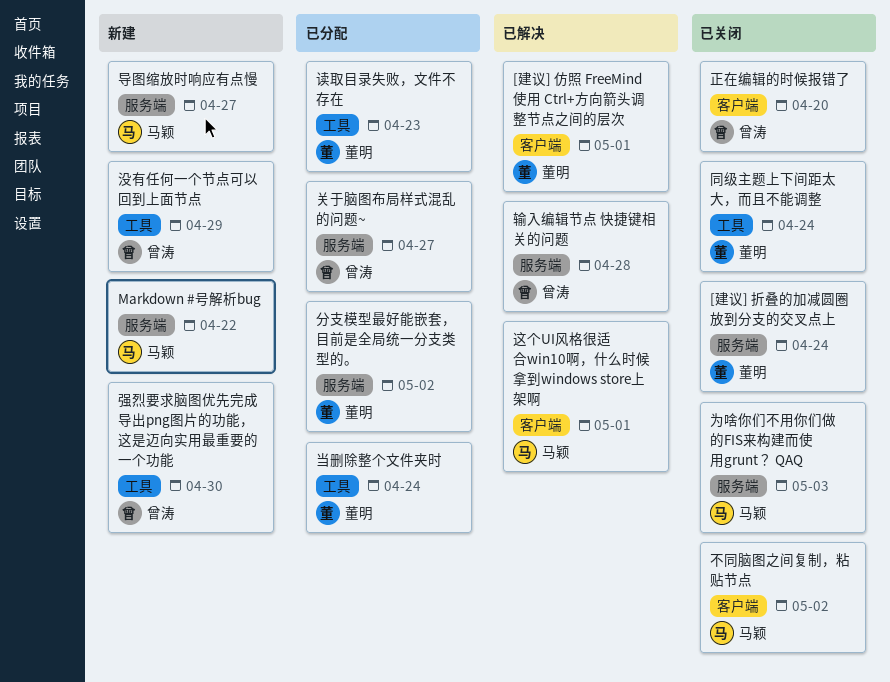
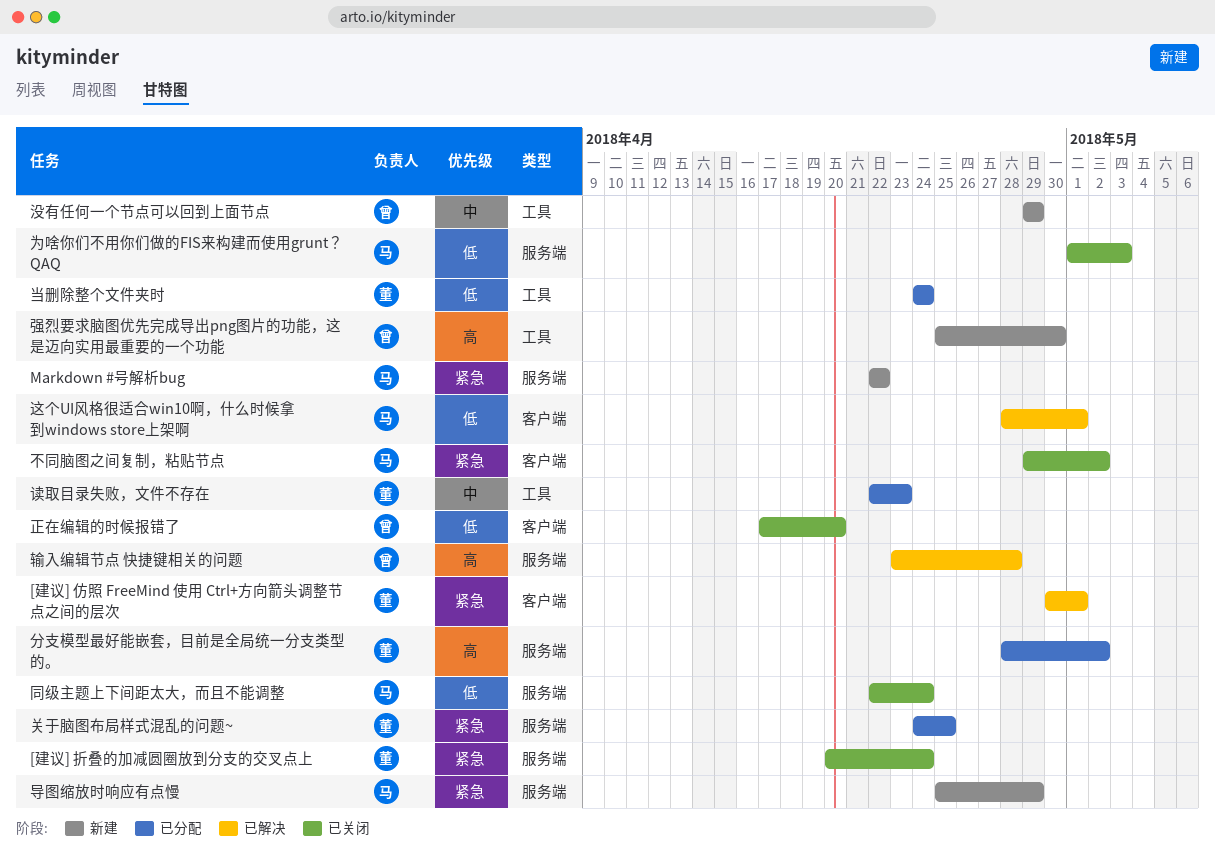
关于脑图布局样式混乱的问题~, owner: 曾涛 -> 董明
关于脑图布局样式混乱的问题~, due: Apr 27 -> Apr 25
同级主题上下间距太大，而且不能调整, owner: 董明 -> 马颖
同级主题上下间距太大，而且不能调整, label: 工具 -> 服务端
导图缩放时响应有点慢, due: Apr 27 -> Apr 29

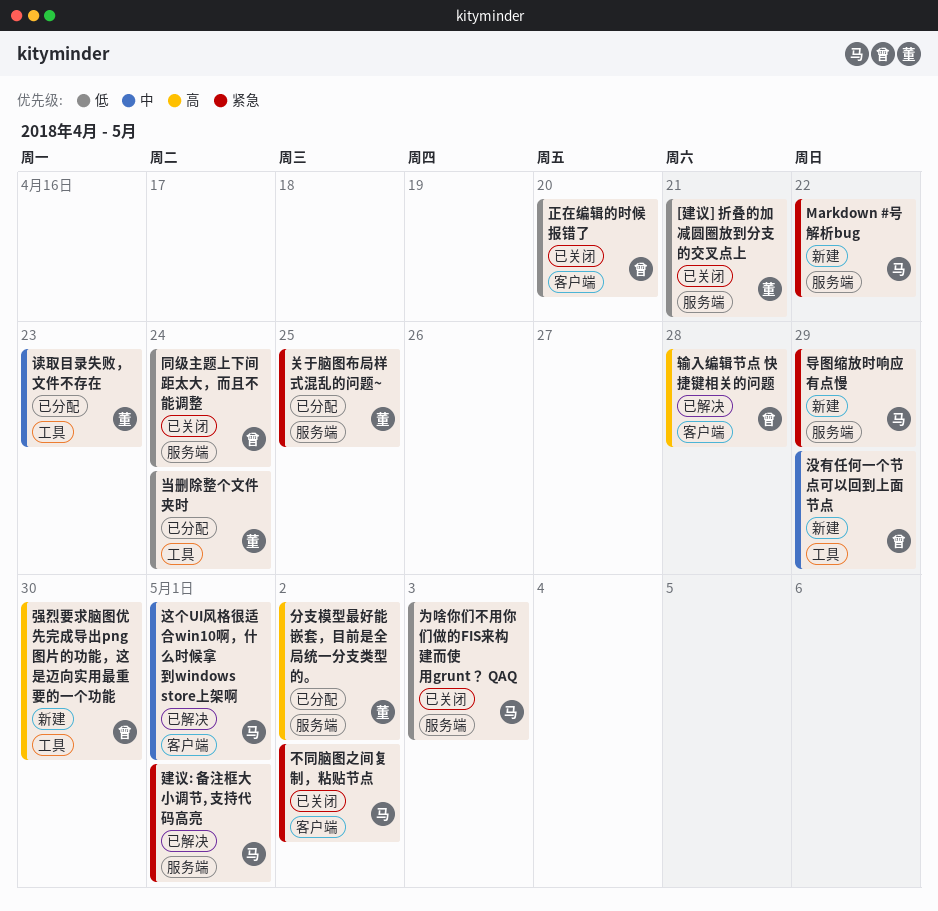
[建议] 仿照 FreeMind 使用 Ctrl+方向箭头调整节点之间的层次: present -> none
[建议] 折叠的加减圆圈放到分支的交叉点上, priority: 紧急 -> 低
[建议] 折叠的加减圆圈放到分支的交叉点上, due: Apr 24 -> Apr 21
同级主题上下间距太大，而且不能调整, owner: 马 -> 曾
建议: 备注框大小调节, 支持代码高亮: none -> present
输入编辑节点 快捷键相关的问题, label: 服务端 -> 客户端
这个UI风格很适合win10啊，什么时候拿到windows store上架啊, priority: 低 -> 中

